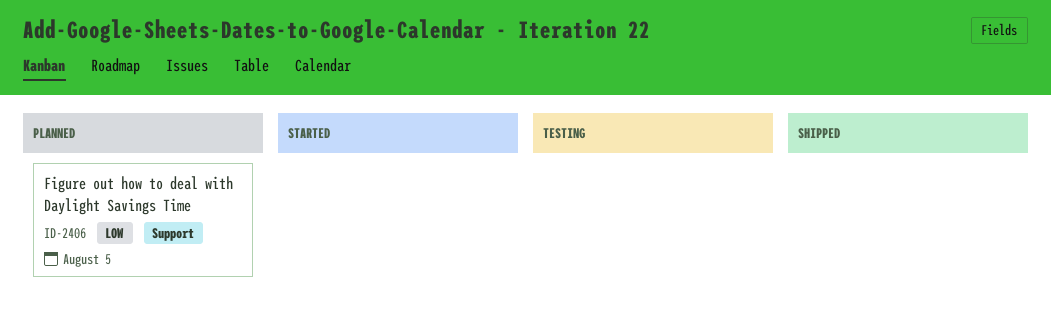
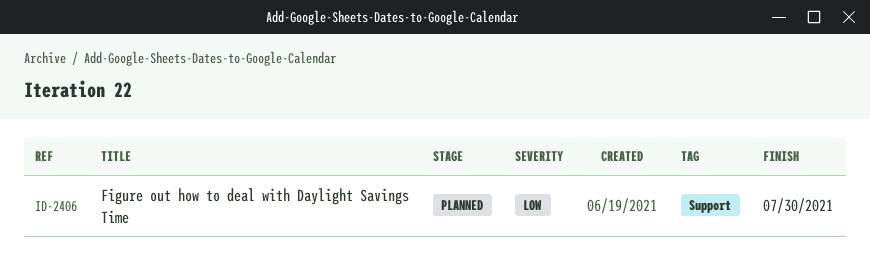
ID-2406, due: Aug 5 -> Jul 30

